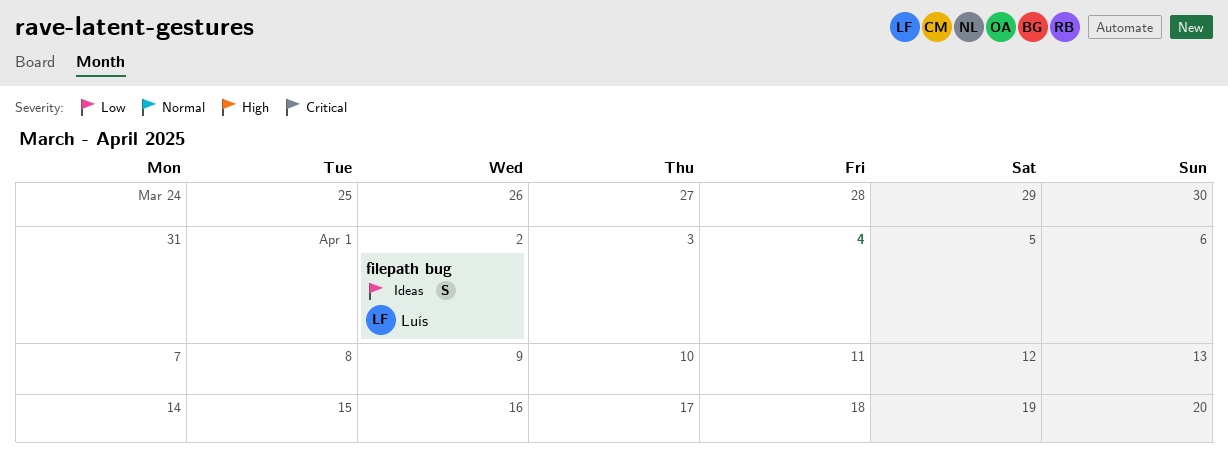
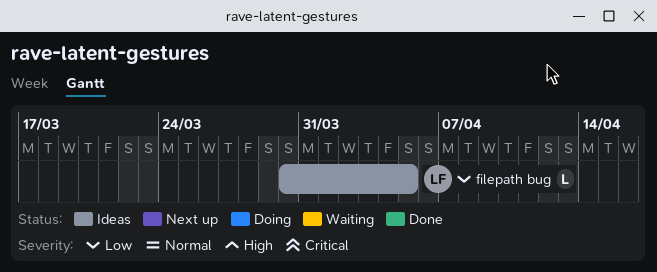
filepath bug, estimate: S -> L
filepath bug, due: Apr 2 -> Apr 5

